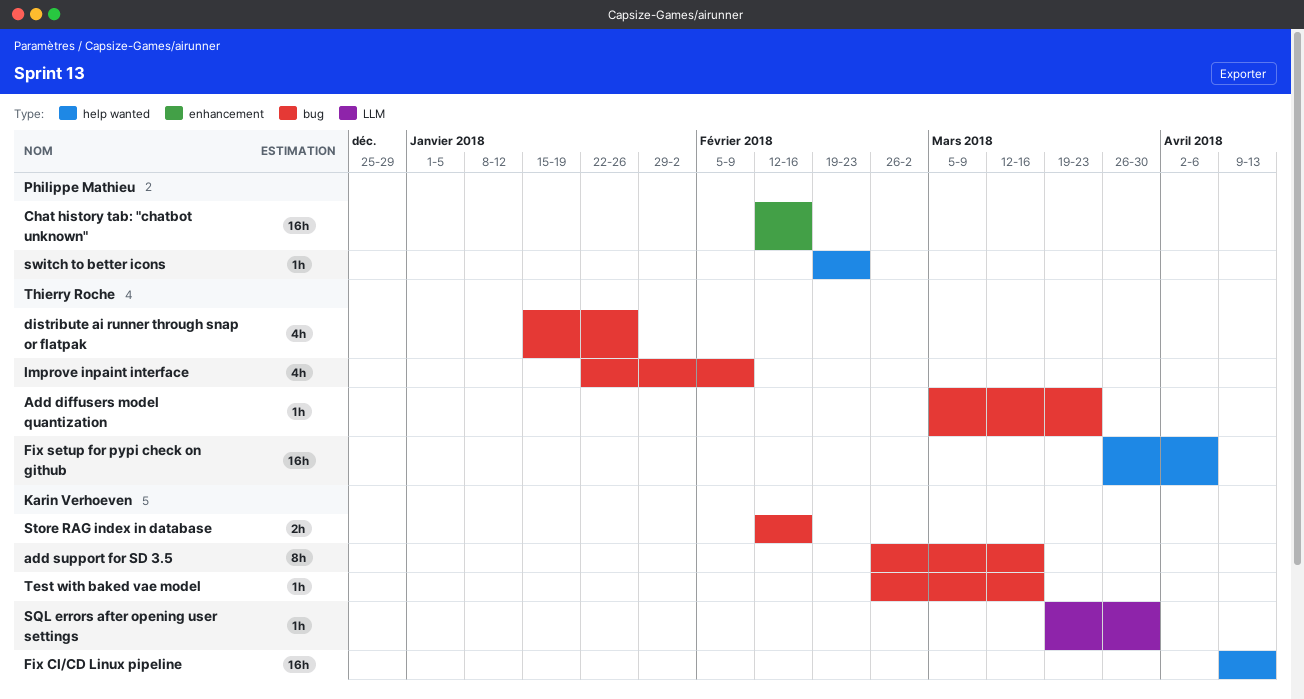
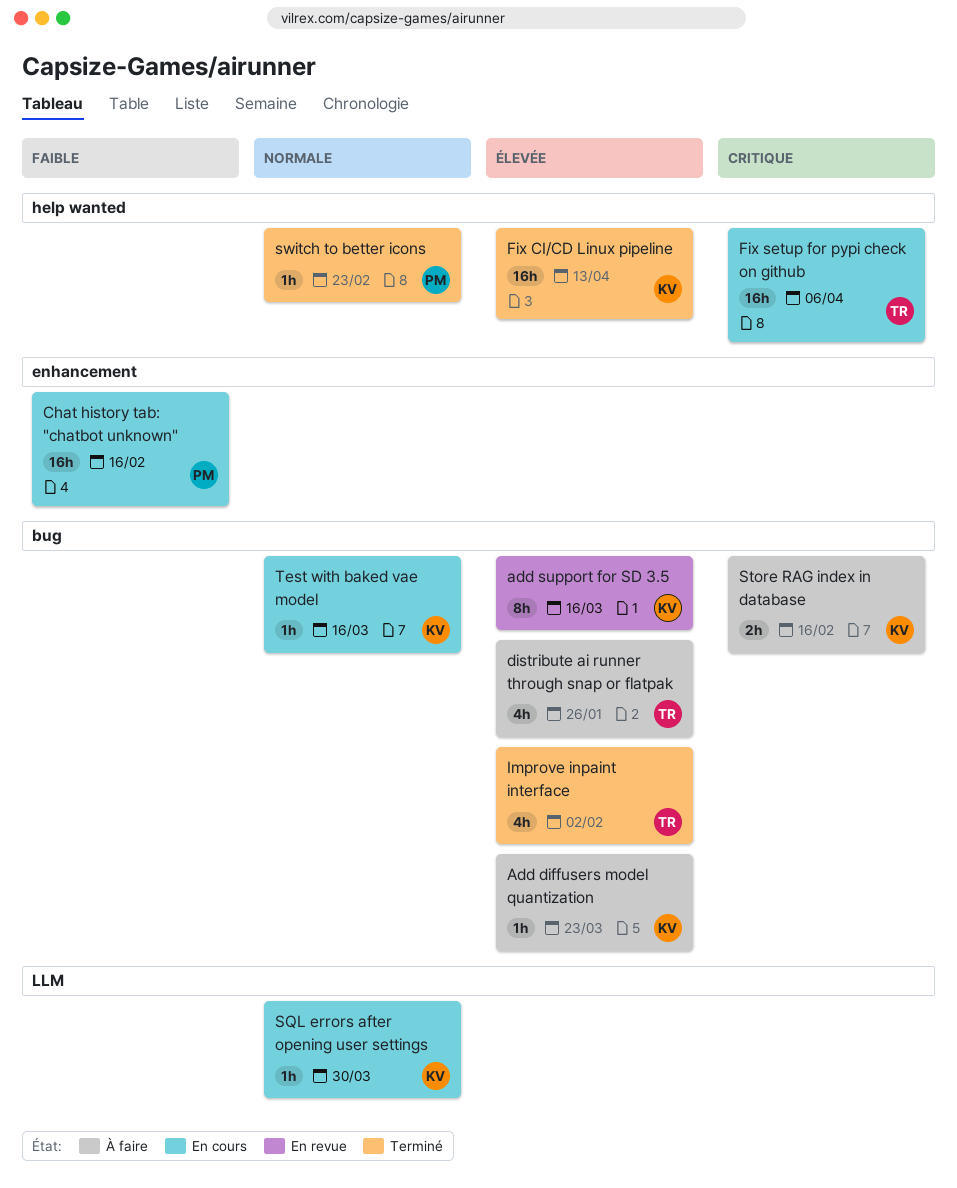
Add diffusers model quantization, owner: Thierry Roche -> Karin Verhoeven
Improve inpaint interface, due: Feb 9 -> Feb 2

